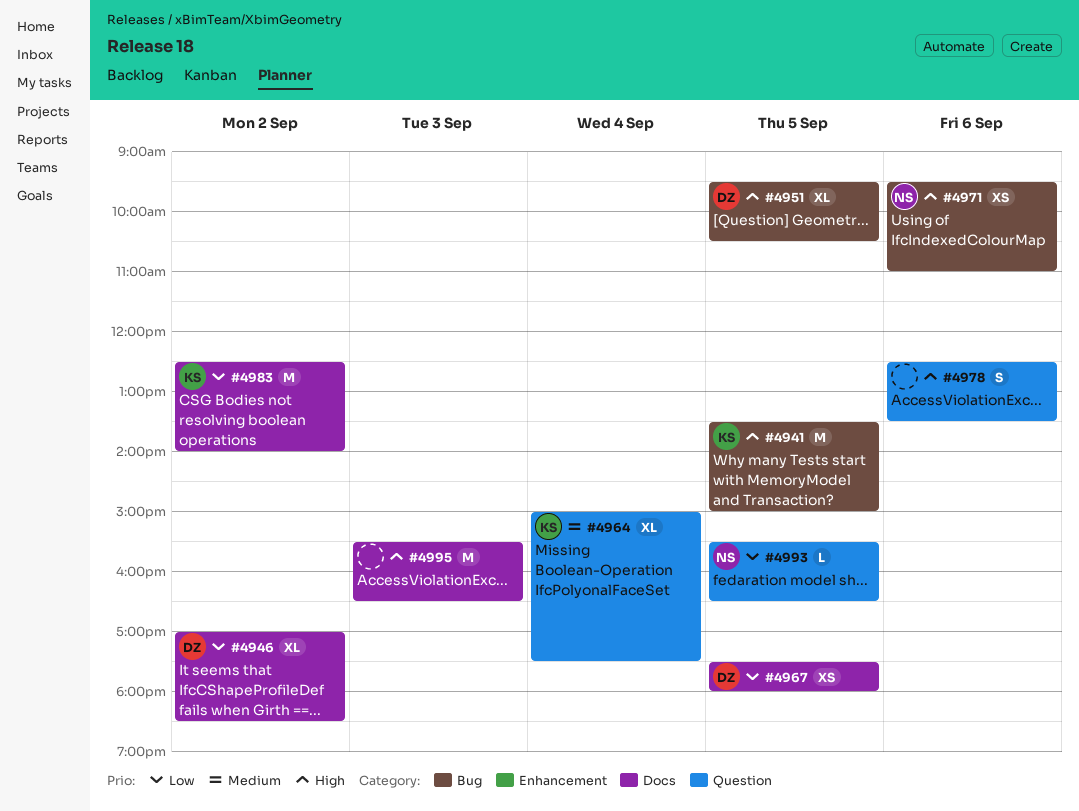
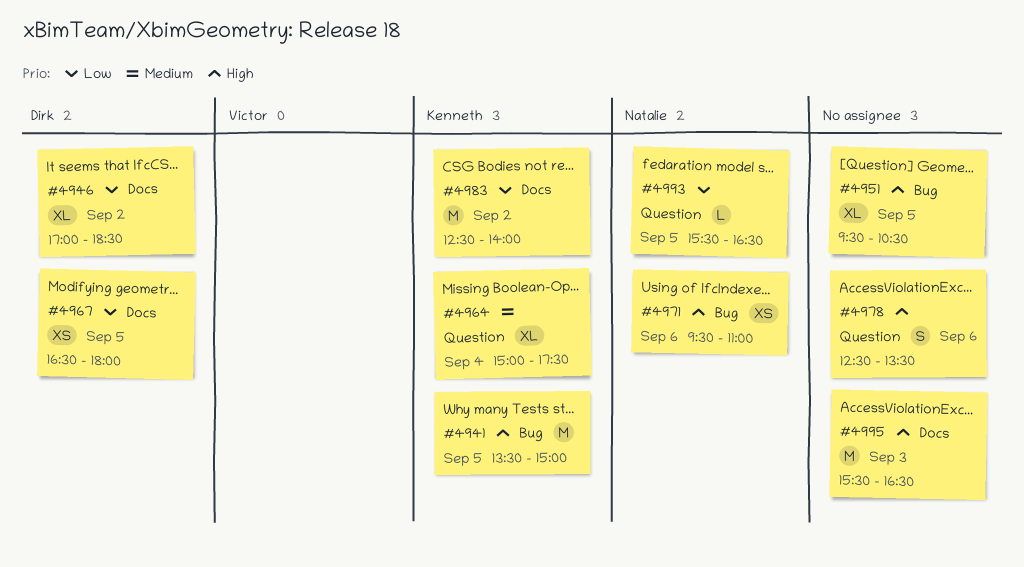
#4951, owner: Dirk -> none
#4967, begins: 17:30 -> 16:30

